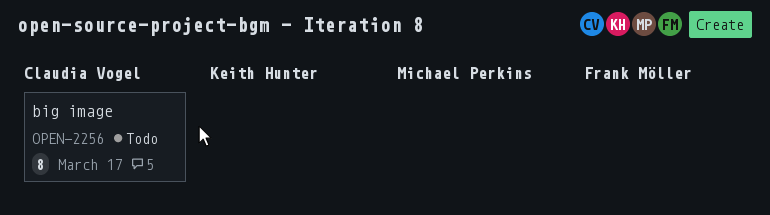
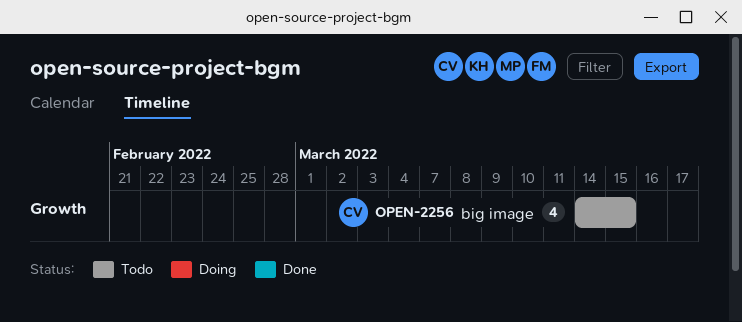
OPEN-2256, estimate: 8 -> 4
OPEN-2256, due: Mar 17 -> Mar 15

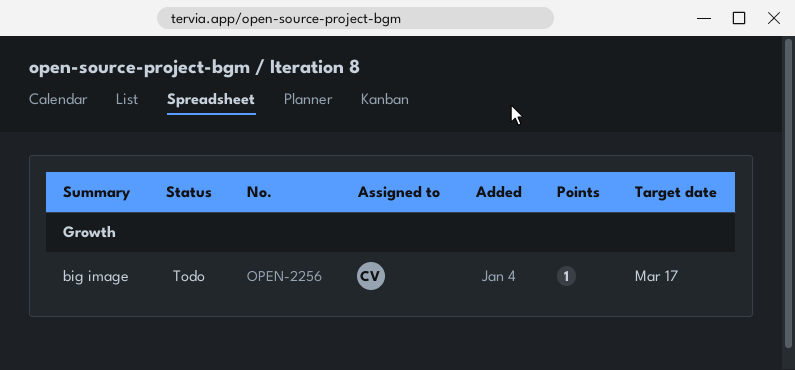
OPEN-2256, estimate: 4 -> 1
OPEN-2256, due: Mar 15 -> Mar 17

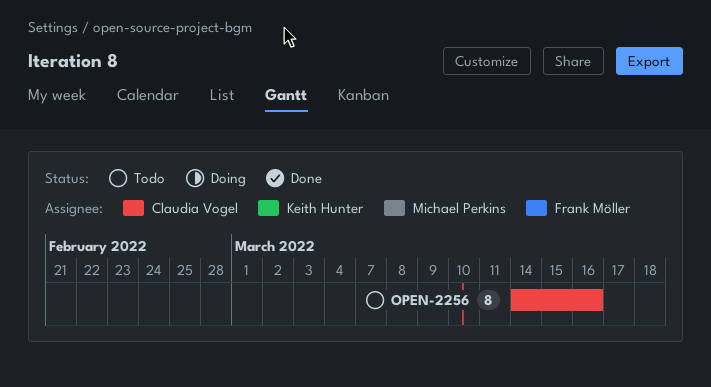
OPEN-2256, estimate: 1 -> 8
OPEN-2256, due: Mar 17 -> Mar 16

